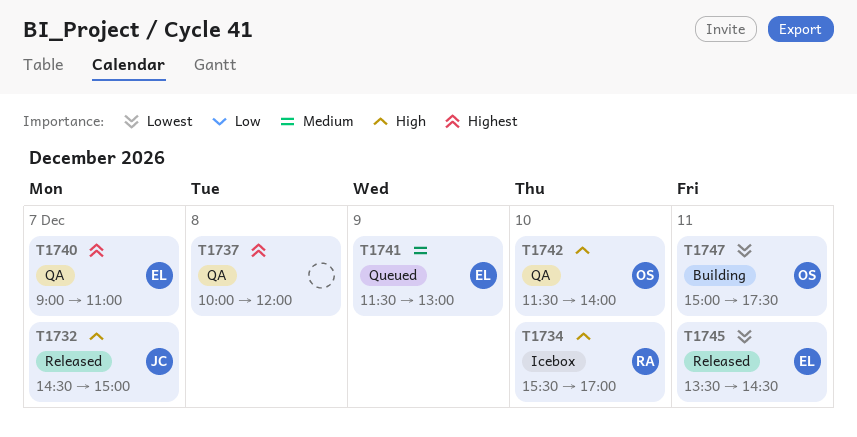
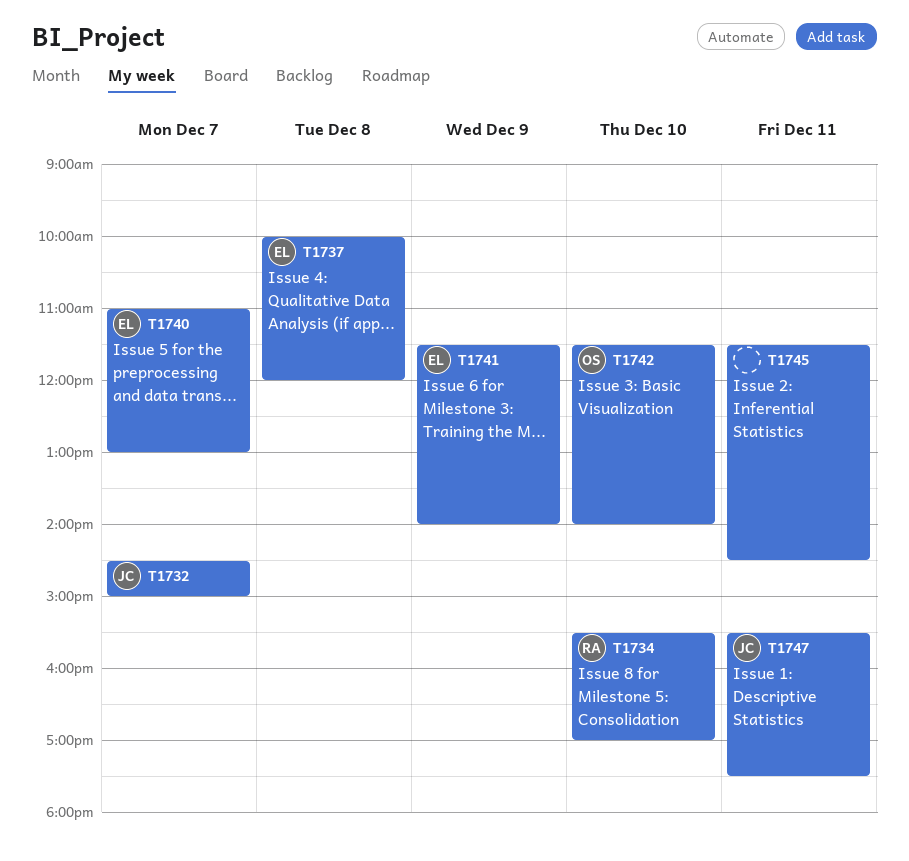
T1737, owner: none -> EL
T1740, begins: 09:00 -> 11:00
T1740, ends: 11:00 -> 13:00
T1741, ends: 13:00 -> 14:00
T1745, owner: EL -> none
T1745, begins: 13:30 -> 11:30
T1747, owner: OS -> JC
T1747, begins: 15:00 -> 15:30

